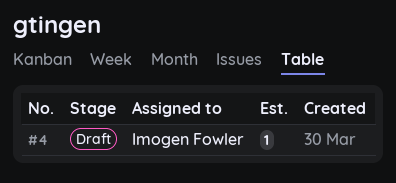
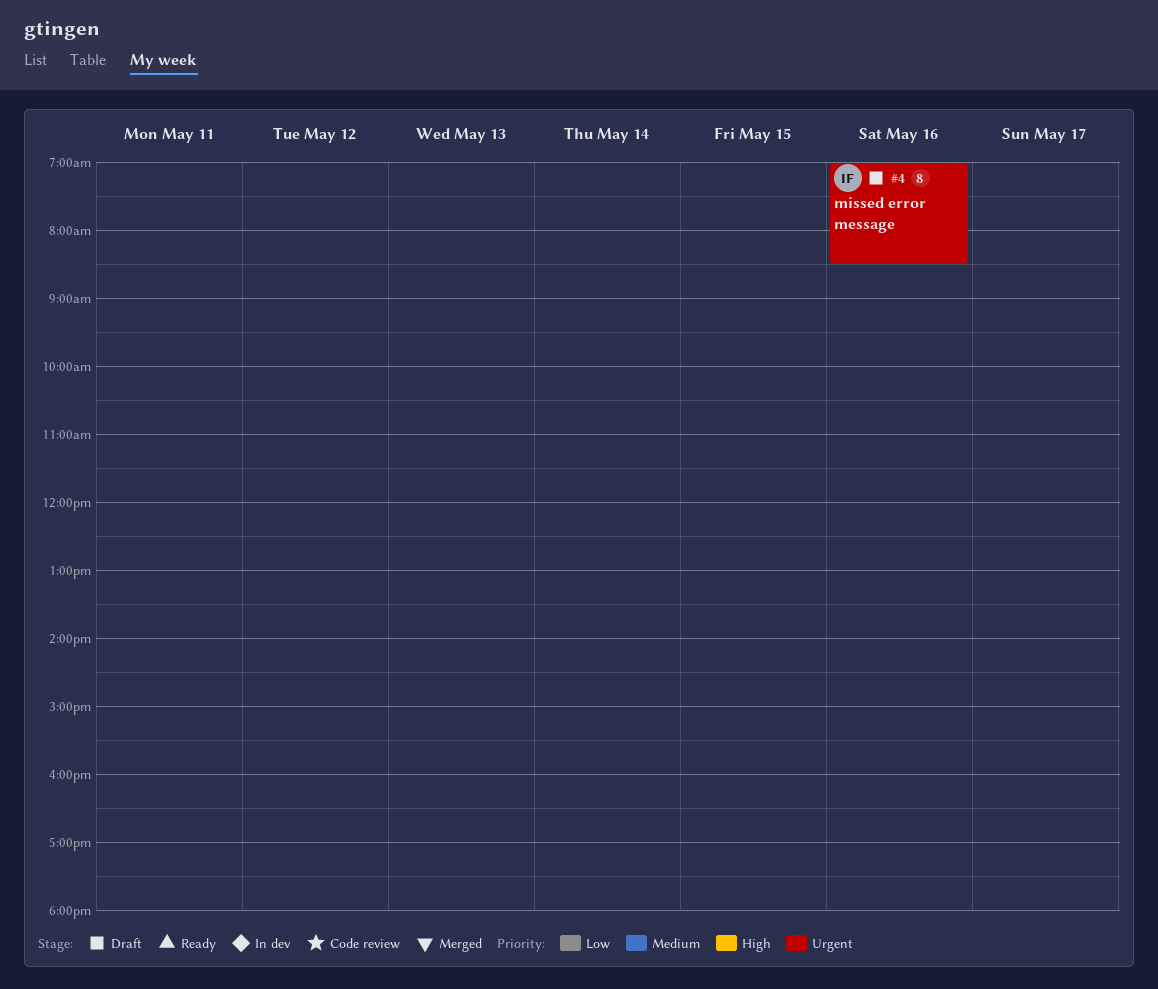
#4, estimate: 1 -> 8

